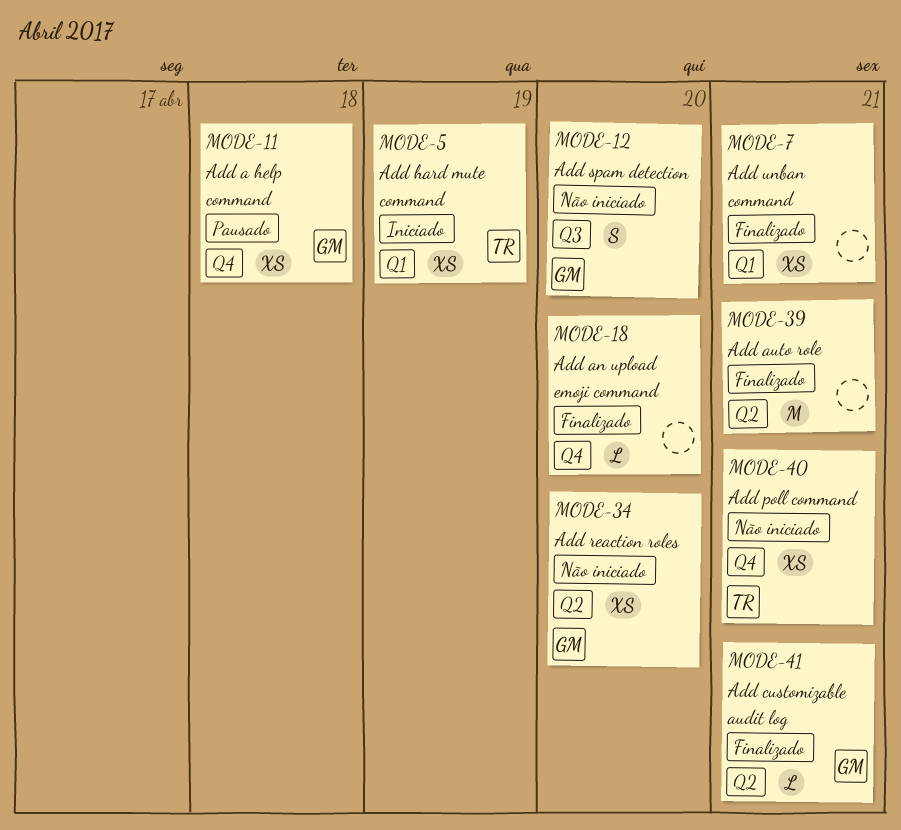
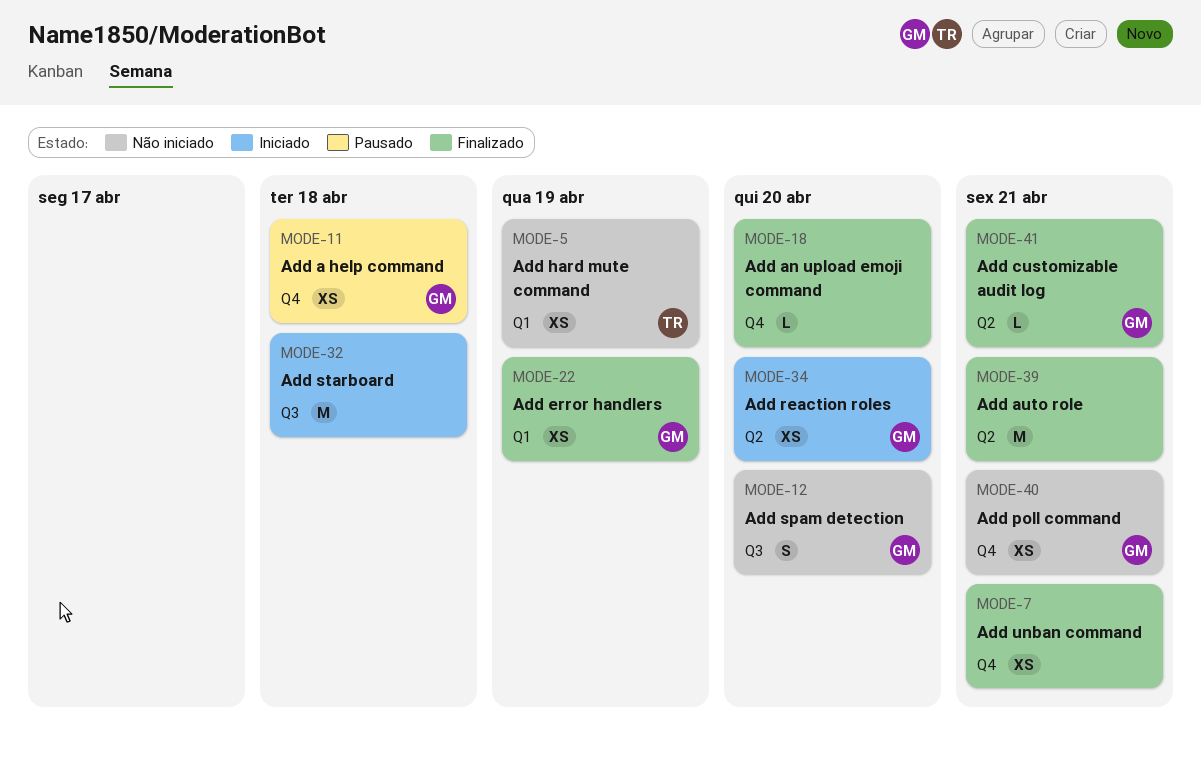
MODE-5, status: Iniciado -> Não iniciado
MODE-7, label: Q1 -> Q4
MODE-22: none -> present
MODE-32: none -> present
MODE-34, status: Não iniciado -> Iniciado
MODE-40, owner: TR -> GM

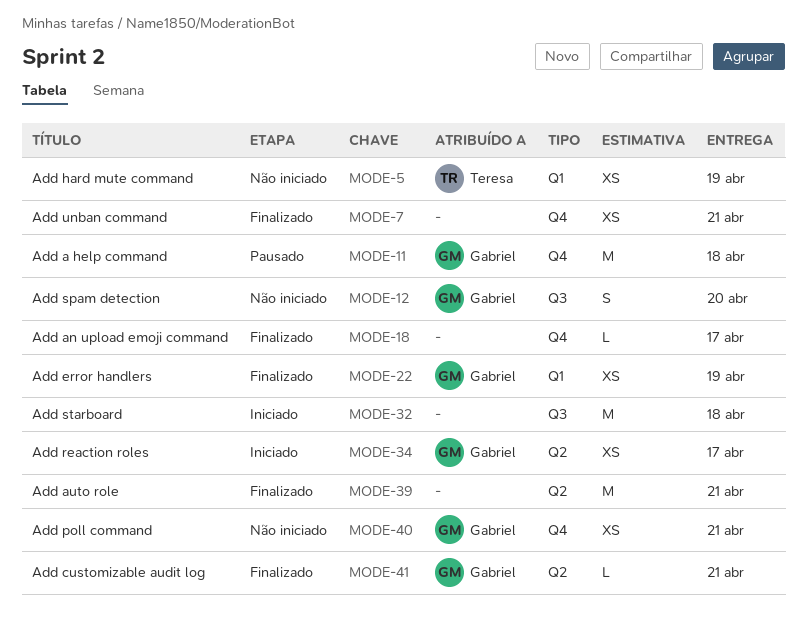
MODE-11, estimate: XS -> M
MODE-18, due: Apr 20 -> Apr 17
MODE-34, due: Apr 20 -> Apr 17

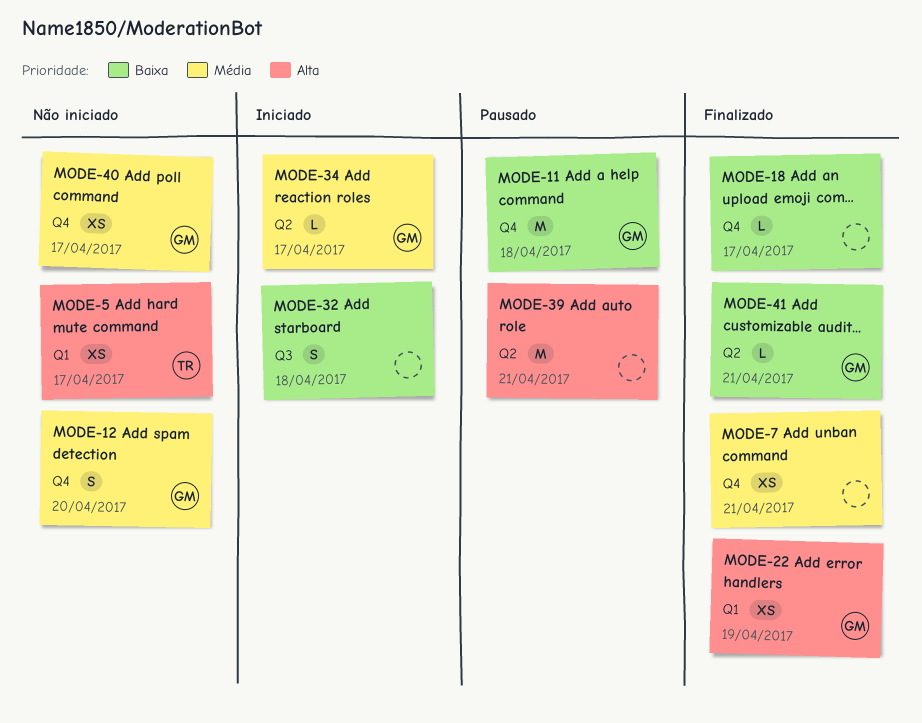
MODE-5, due: Apr 19 -> Apr 17
MODE-12, label: Q3 -> Q4
MODE-32, estimate: M -> S
MODE-34, estimate: XS -> L
MODE-39, status: Finalizado -> Pausado
MODE-40, due: Apr 21 -> Apr 17

